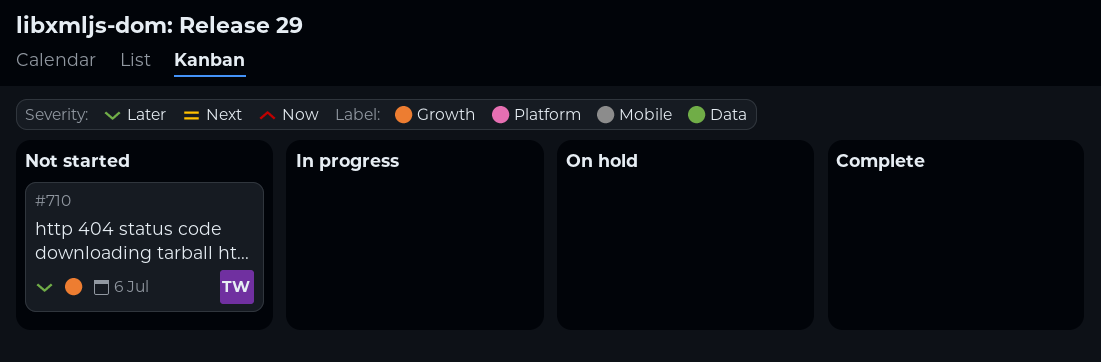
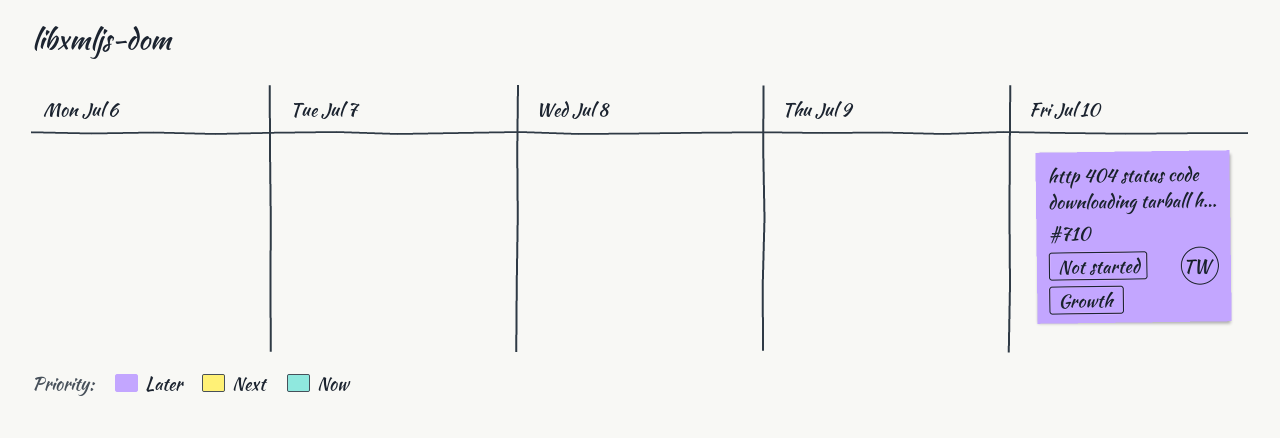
#710, due: Jul 6 -> Jul 10

